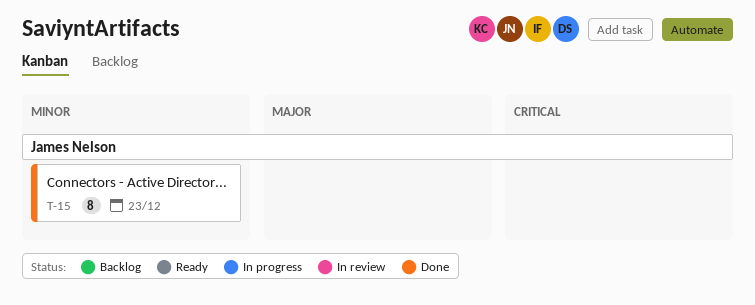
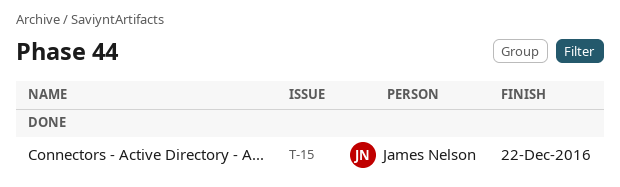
T-15, due: Dec 23 -> Dec 22

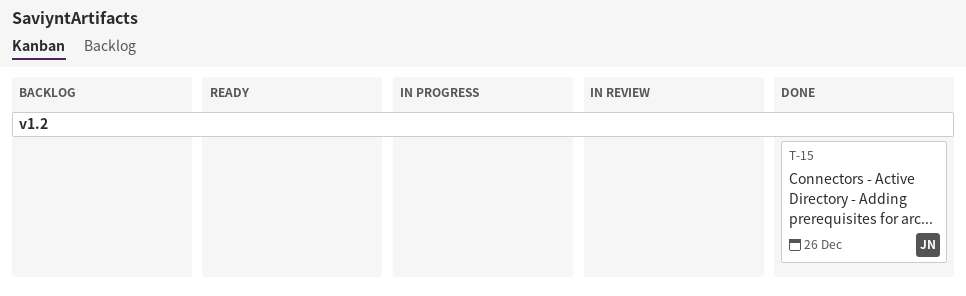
T-15, due: Dec 22 -> Dec 26

